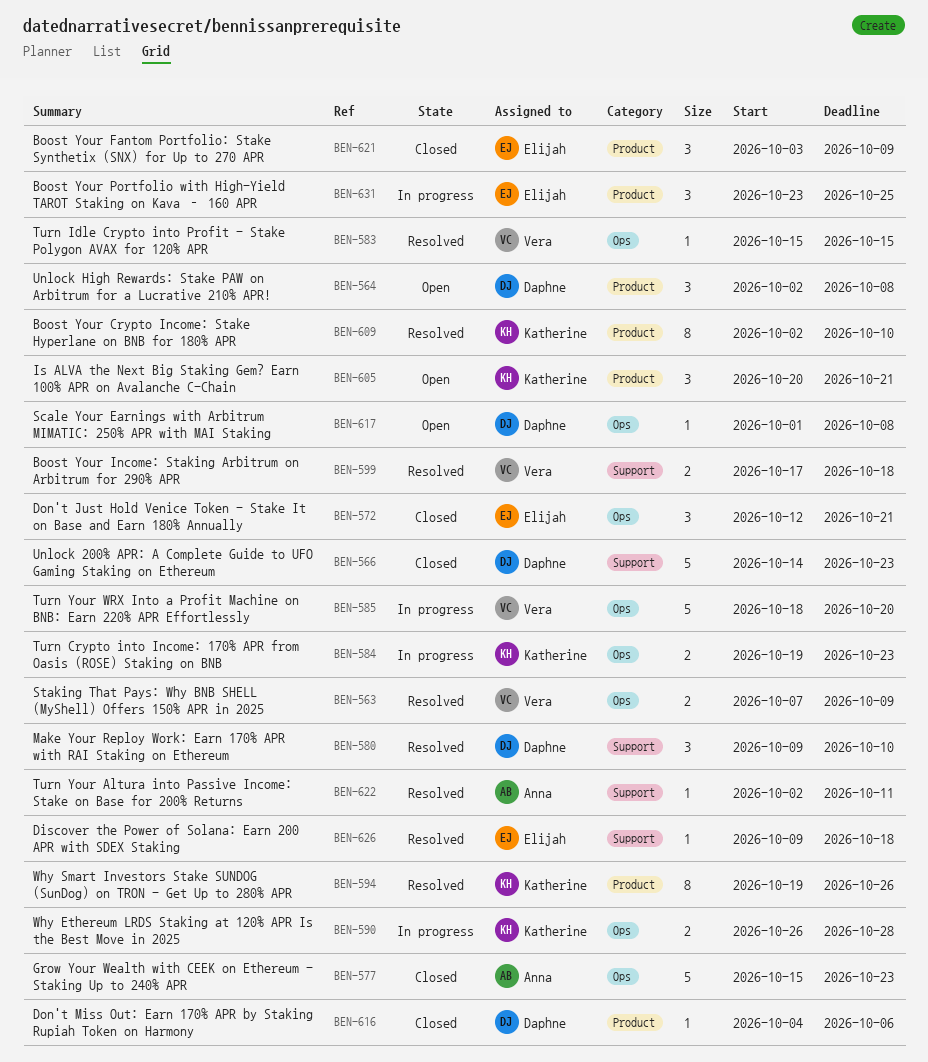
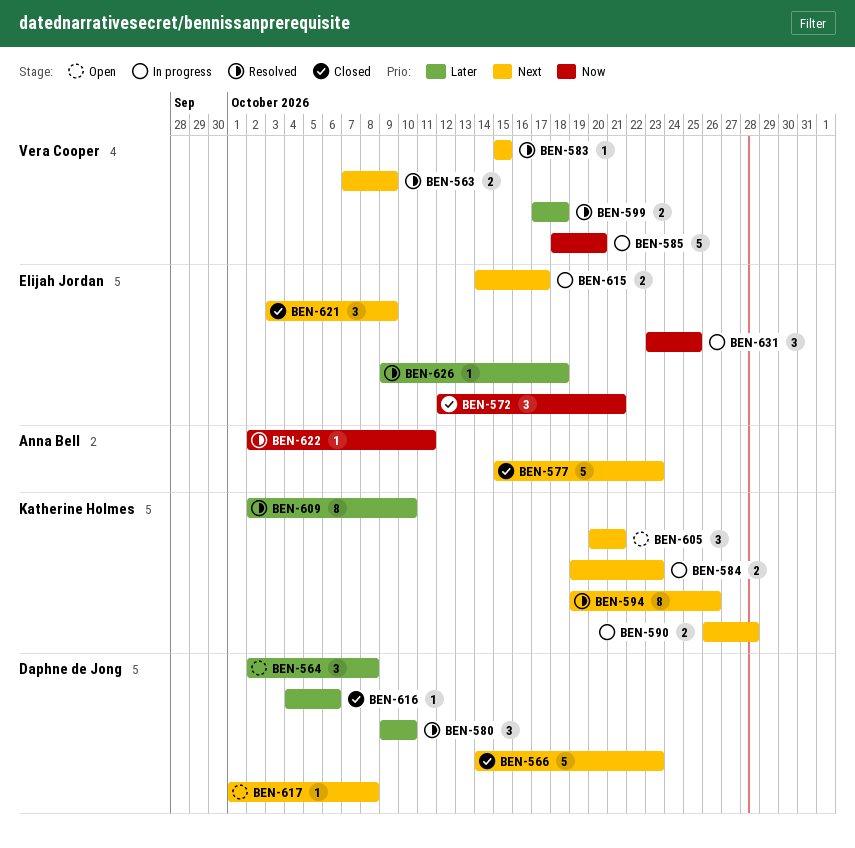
BEN-615: none -> present

